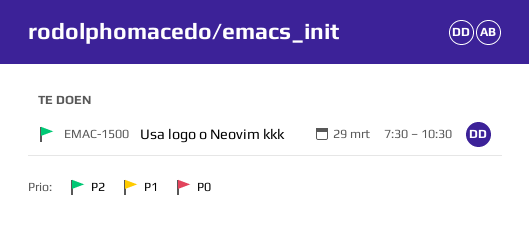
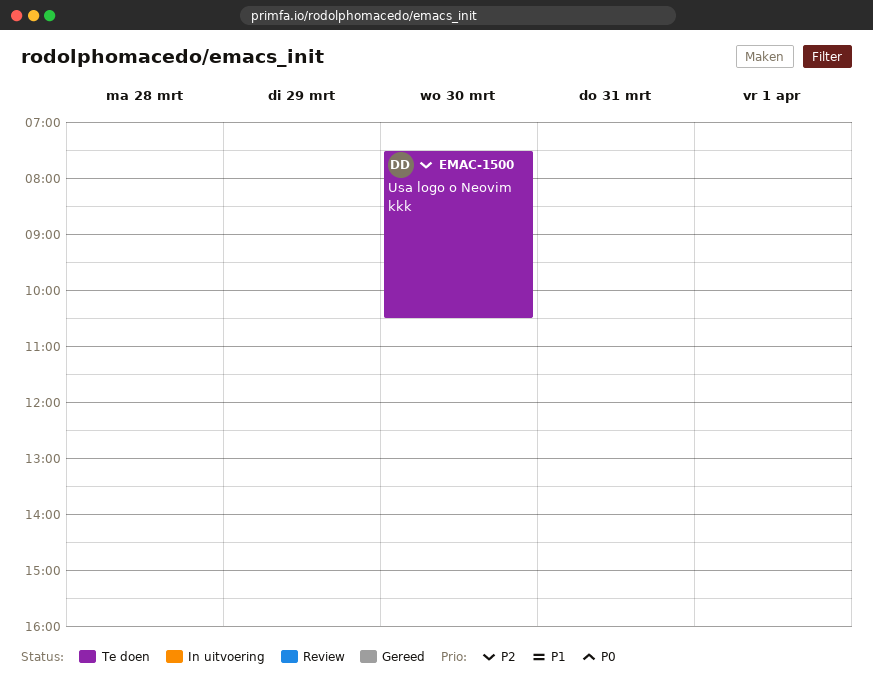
EMAC-1500, day: Mar 29 -> Mar 30

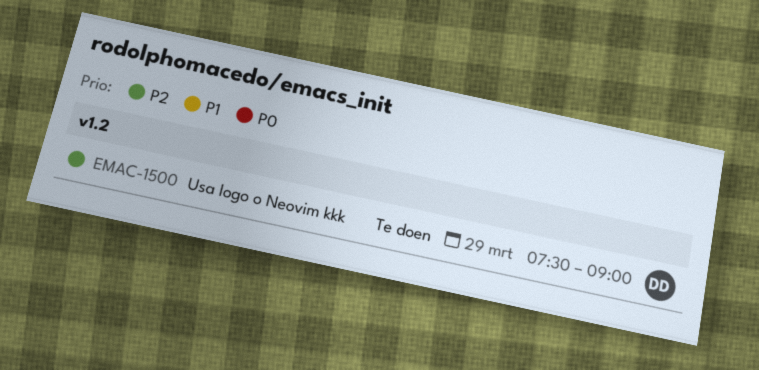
EMAC-1500, day: Mar 30 -> Mar 29
EMAC-1500, ends: 10:30 -> 09:00

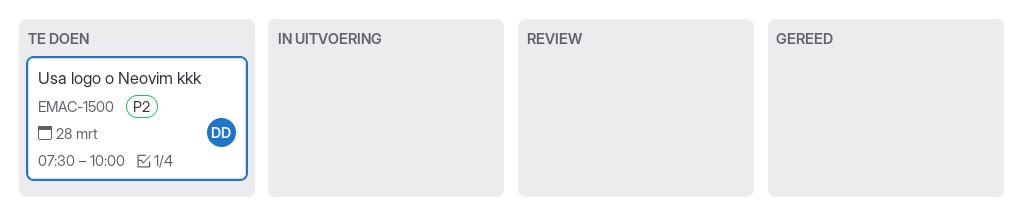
EMAC-1500, day: Mar 29 -> Mar 28
EMAC-1500, ends: 09:00 -> 10:00

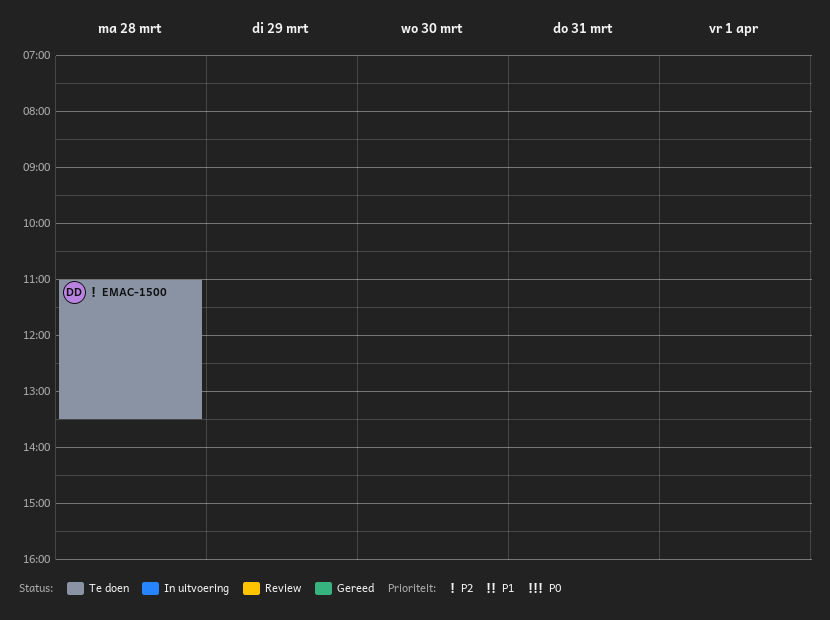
EMAC-1500, begins: 07:30 -> 11:00
EMAC-1500, ends: 10:00 -> 13:30

